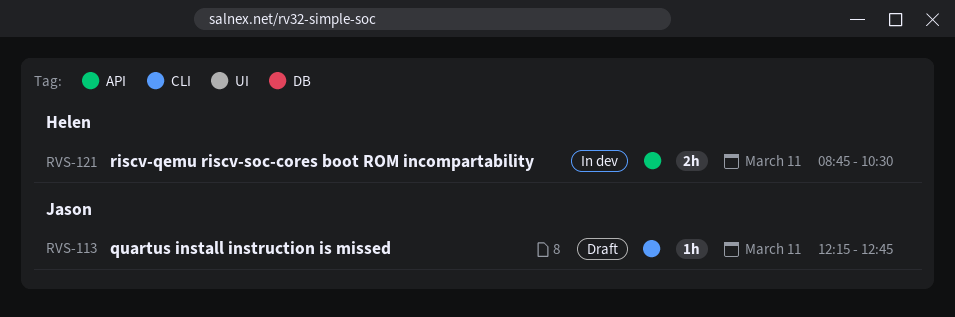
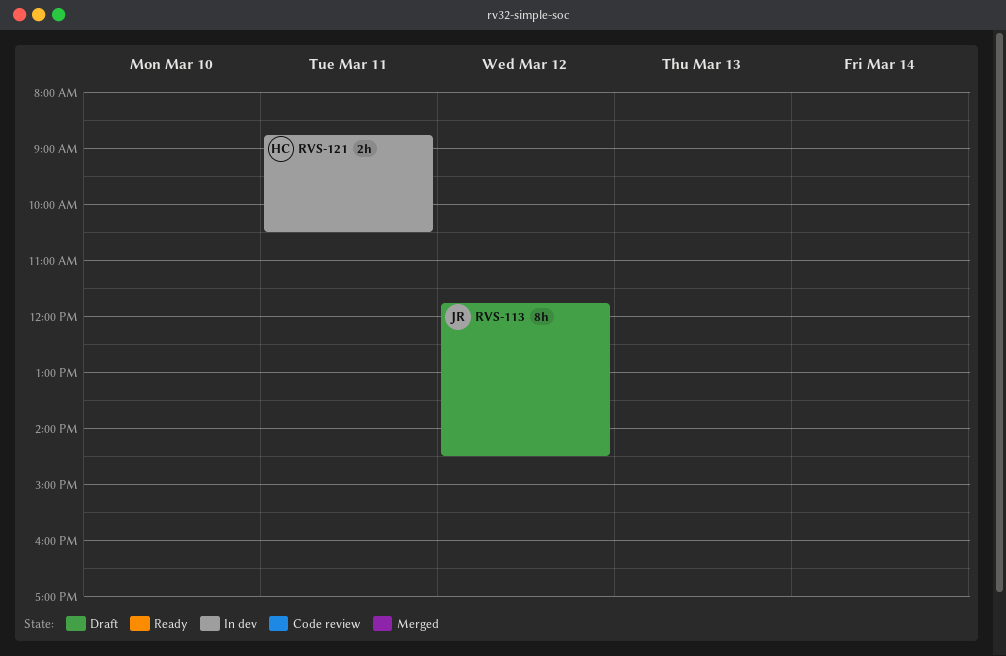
RVS-113, estimate: 1h -> 8h
RVS-113, day: Mar 11 -> Mar 12
RVS-113, begins: 12:15 -> 11:45
RVS-113, ends: 12:45 -> 14:30

